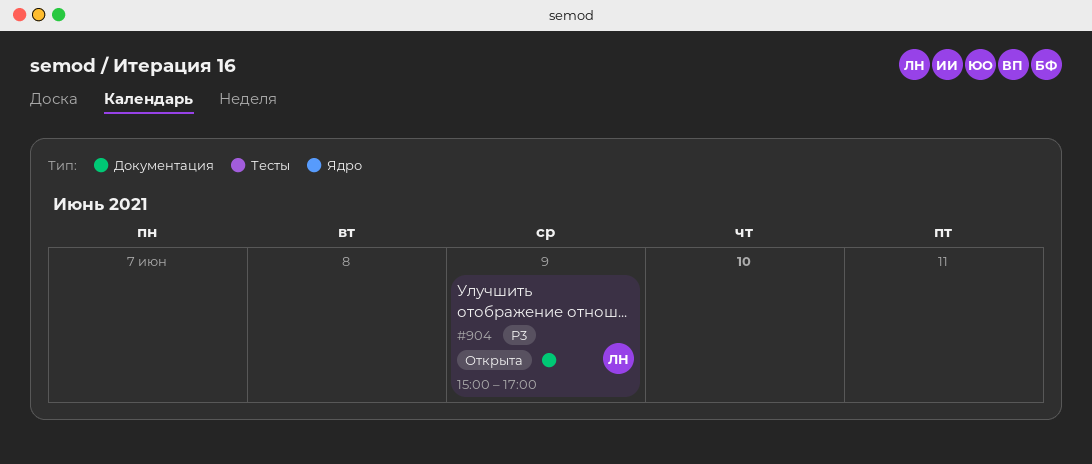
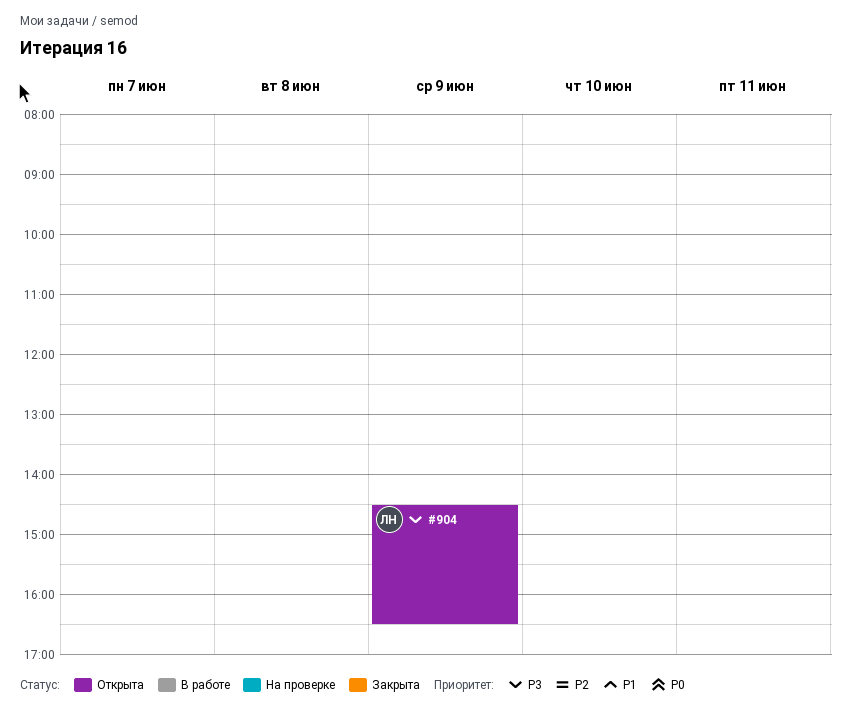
#904, begins: 15:00 -> 14:30
#904, ends: 17:00 -> 16:30

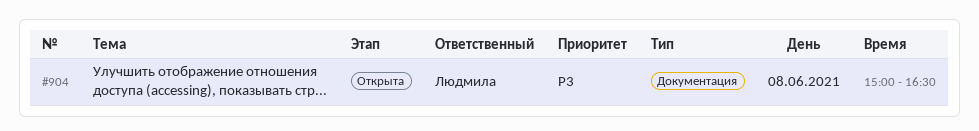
#904, day: Jun 9 -> Jun 8
#904, begins: 14:30 -> 15:00

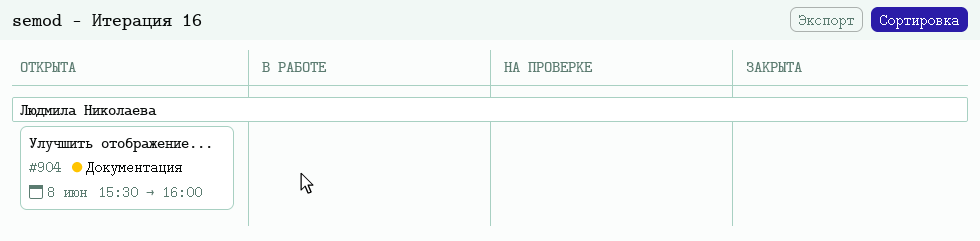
#904, begins: 15:00 -> 15:30
#904, ends: 16:30 -> 16:00

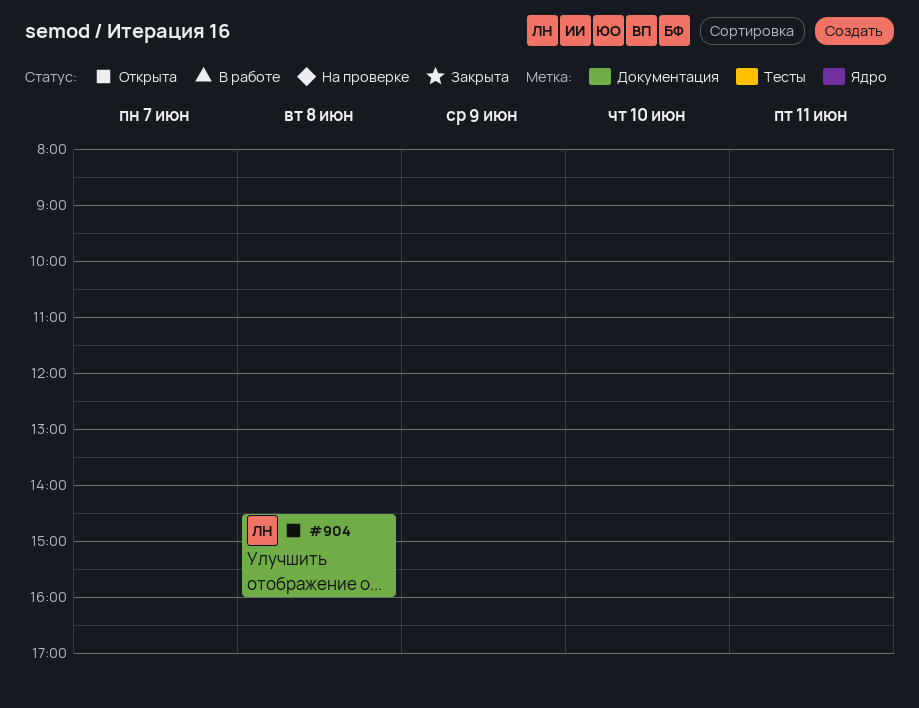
#904, begins: 15:30 -> 14:30

